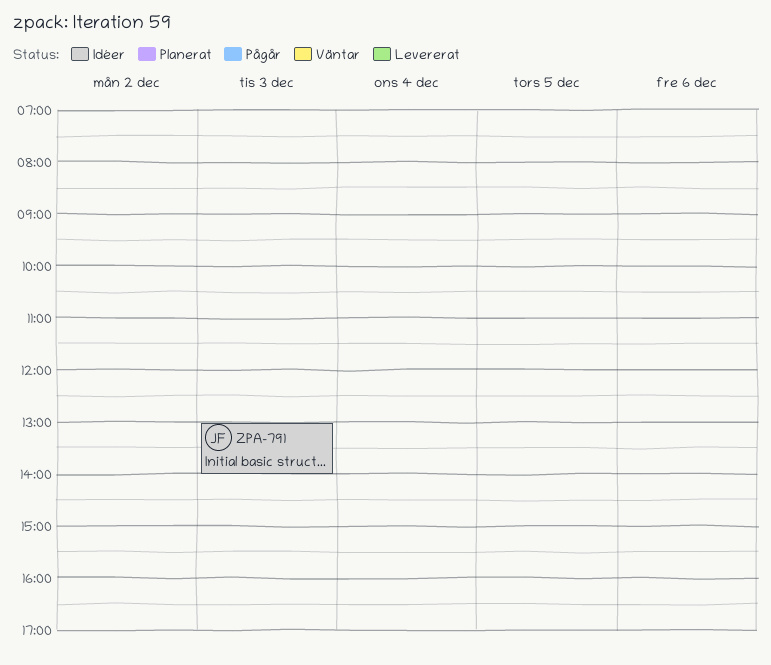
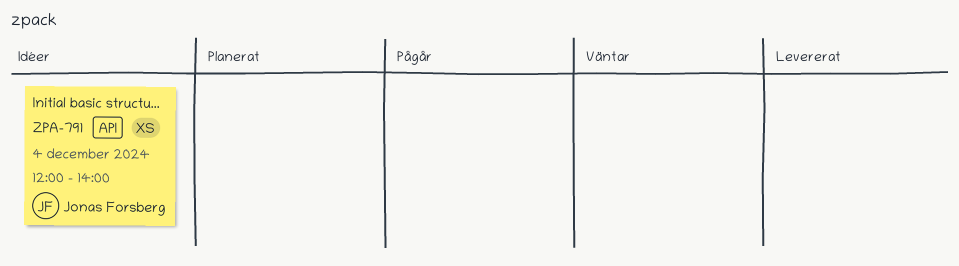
ZPA-791, day: Dec 3 -> Dec 4
ZPA-791, begins: 13:00 -> 12:00

